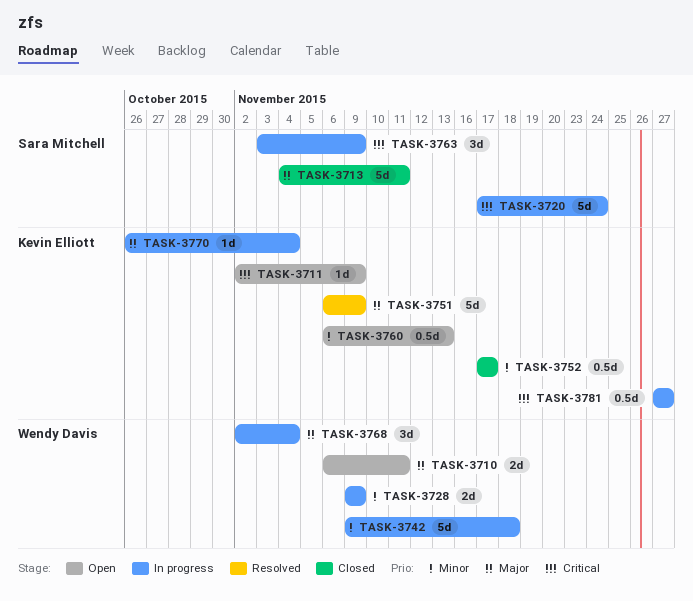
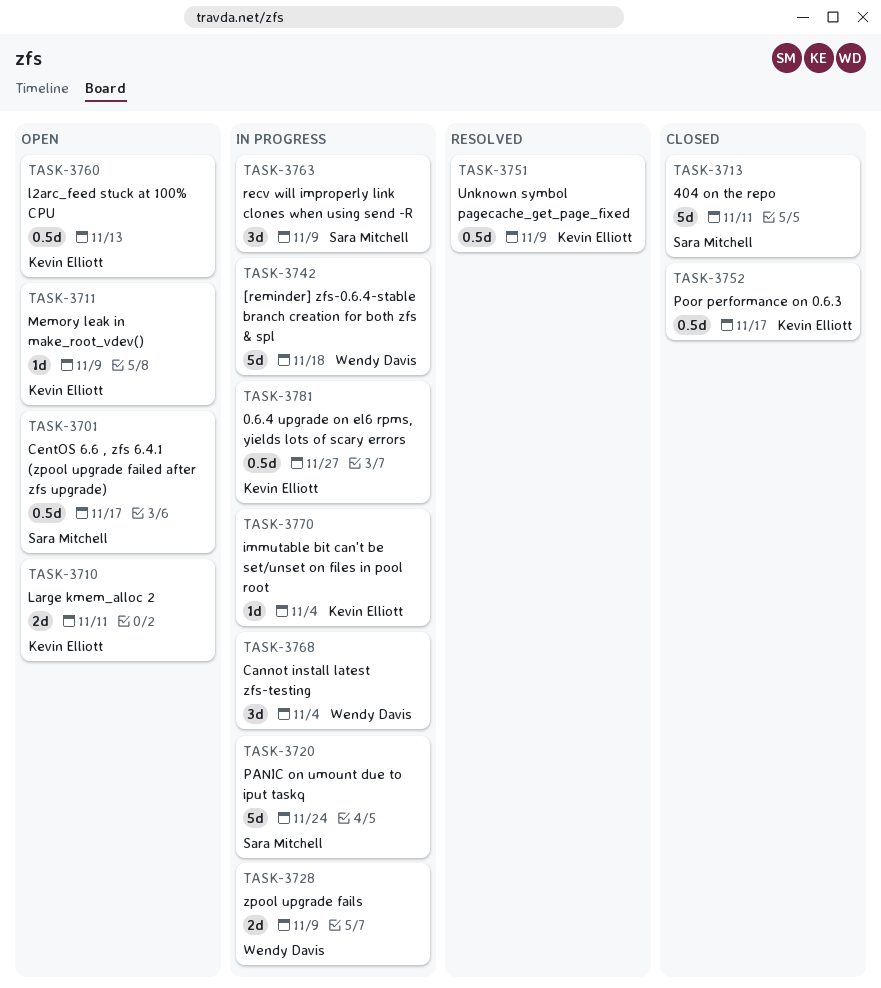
TASK-3701: none -> present
TASK-3710, owner: Wendy Davis -> Kevin Elliott
TASK-3751, estimate: 5d -> 0.5d

